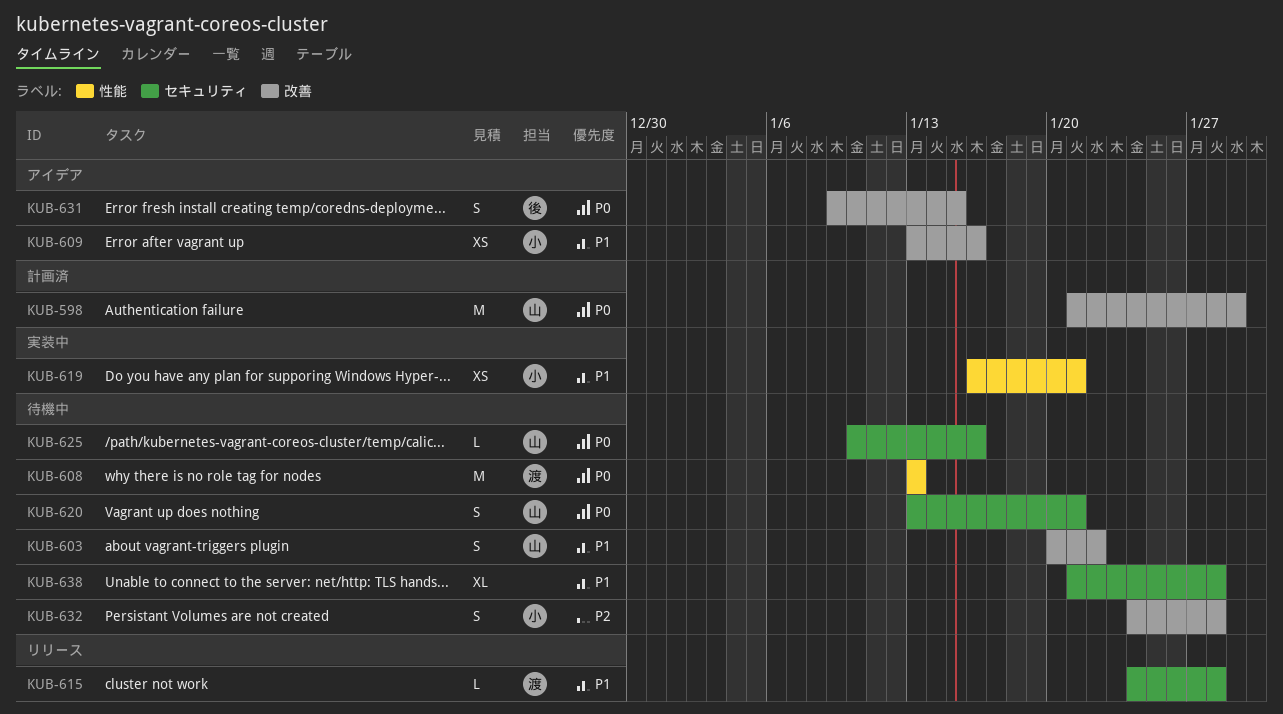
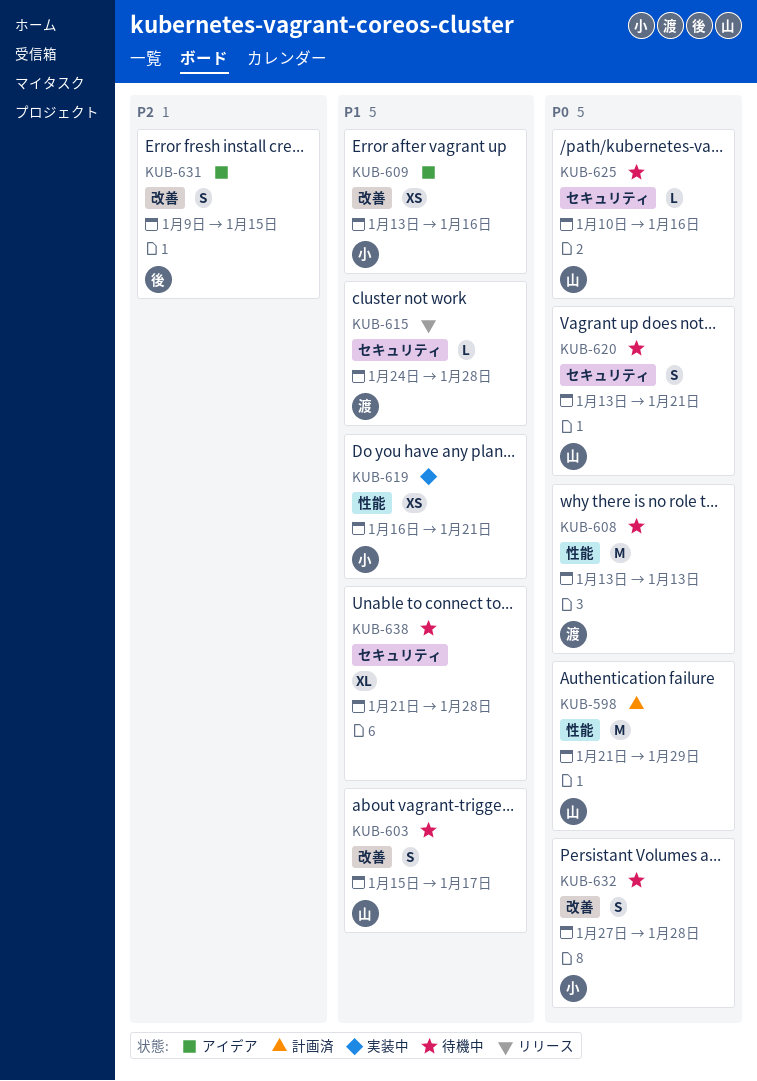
KUB-598, label: 改善 -> 性能
KUB-603, start: Jan 20 -> Jan 15
KUB-603, due: Jan 22 -> Jan 17
KUB-631, priority: P0 -> P2
KUB-632, priority: P2 -> P0
KUB-632, start: Jan 24 -> Jan 27

